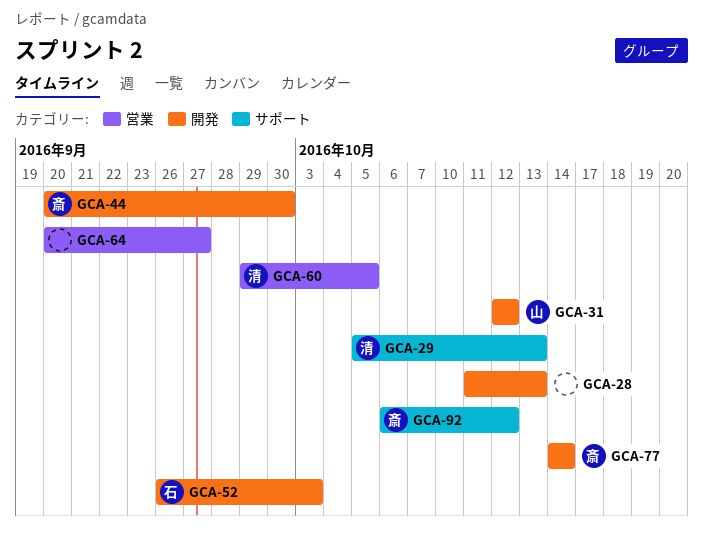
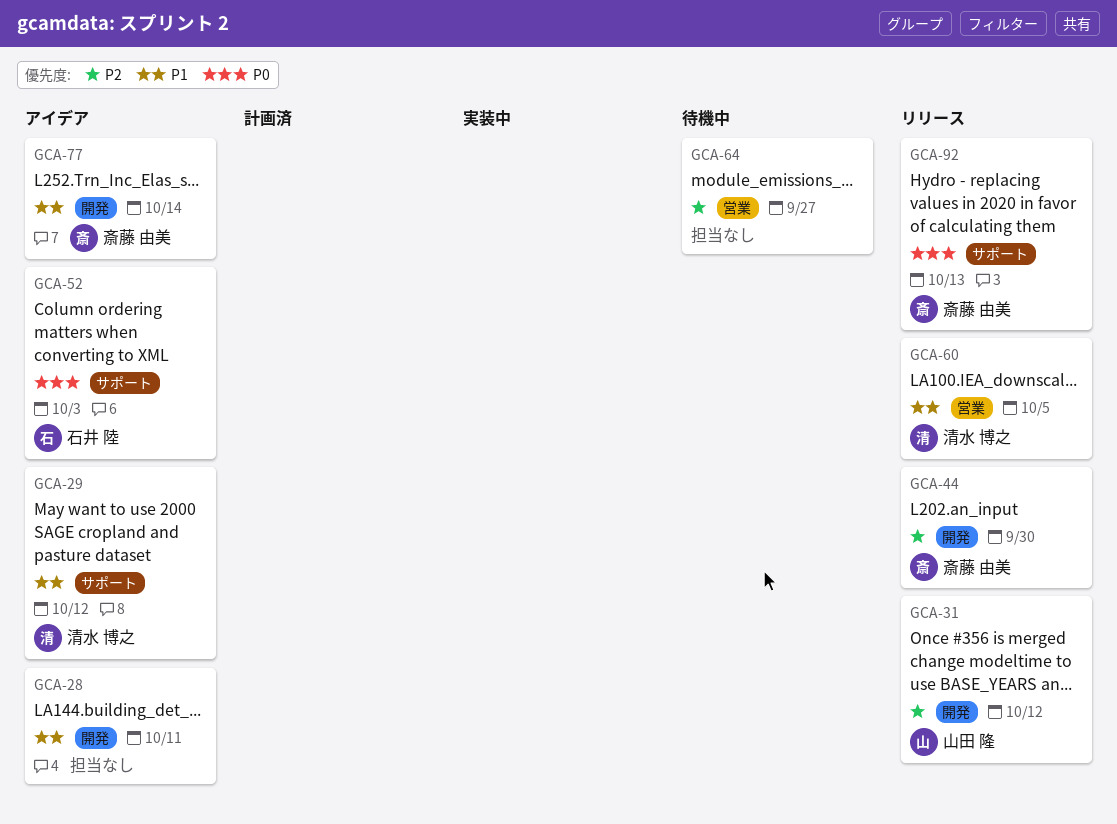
GCA-28, due: Oct 13 -> Oct 11
GCA-29, due: Oct 13 -> Oct 12
GCA-52, label: 開発 -> サポート
GCA-92, due: Oct 12 -> Oct 13

